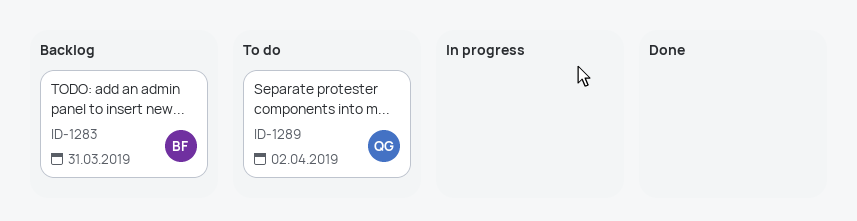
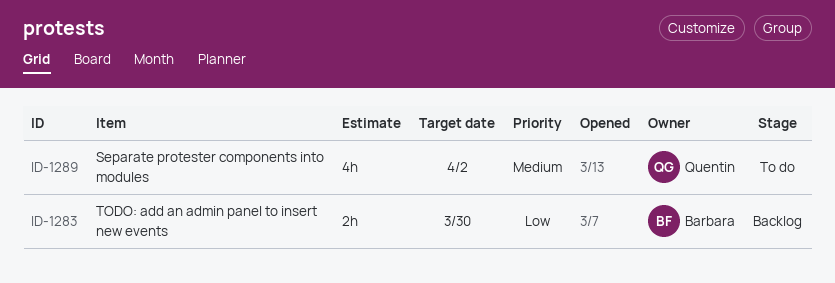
ID-1283, due: Mar 31 -> Mar 30

